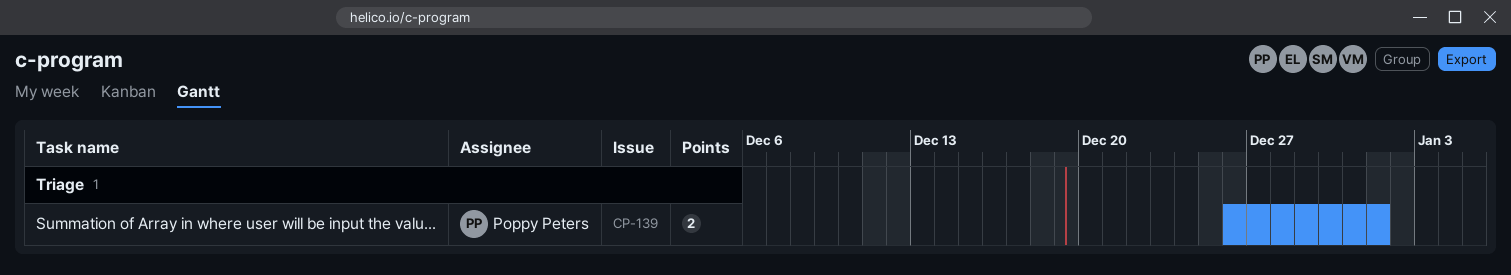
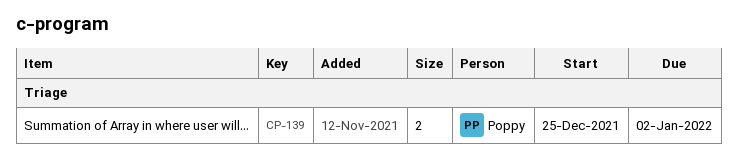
CP-139, start: Dec 26 -> Dec 25
CP-139, due: Jan 1 -> Jan 2

